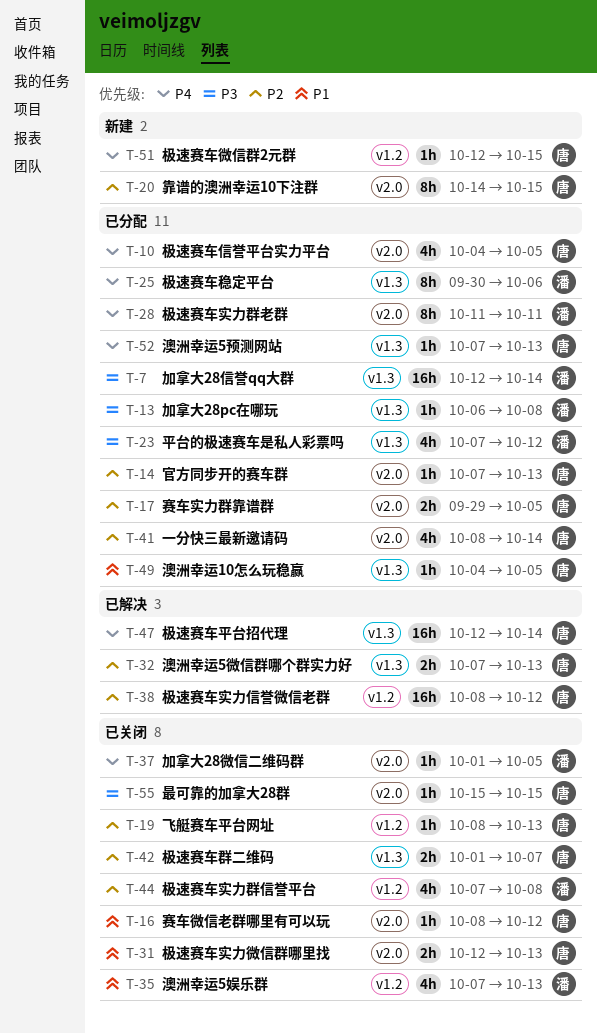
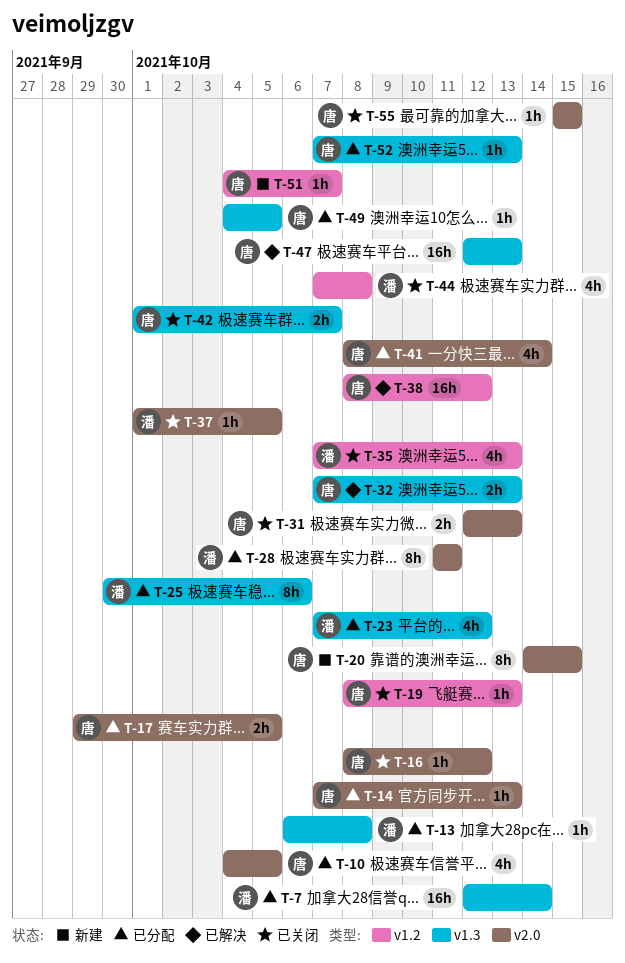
T-47, due: Oct 14 -> Oct 13
T-51, start: Oct 12 -> Oct 4
T-51, due: Oct 15 -> Oct 7

